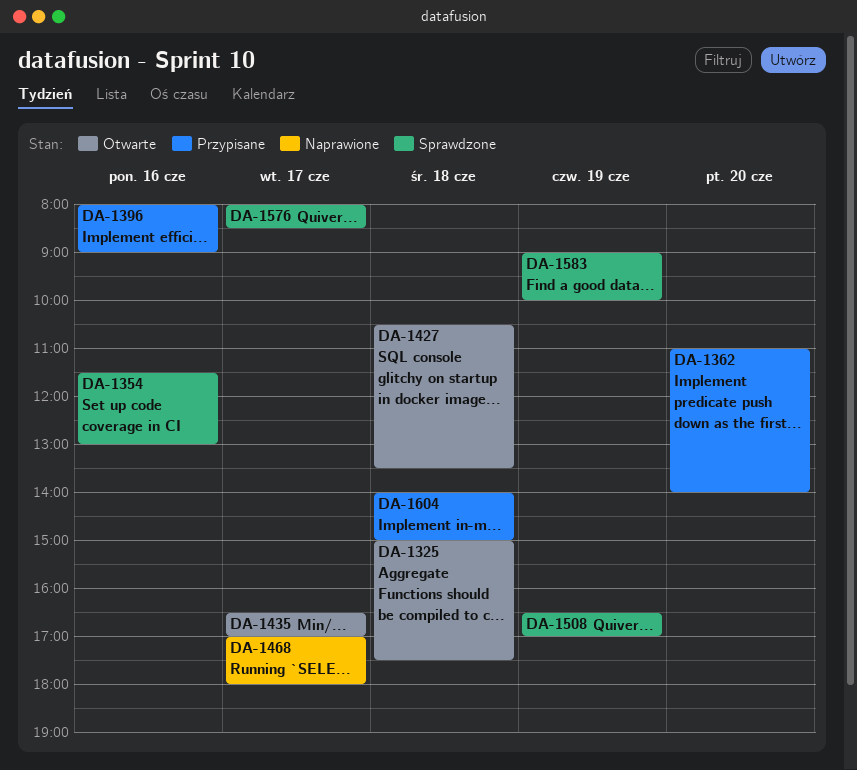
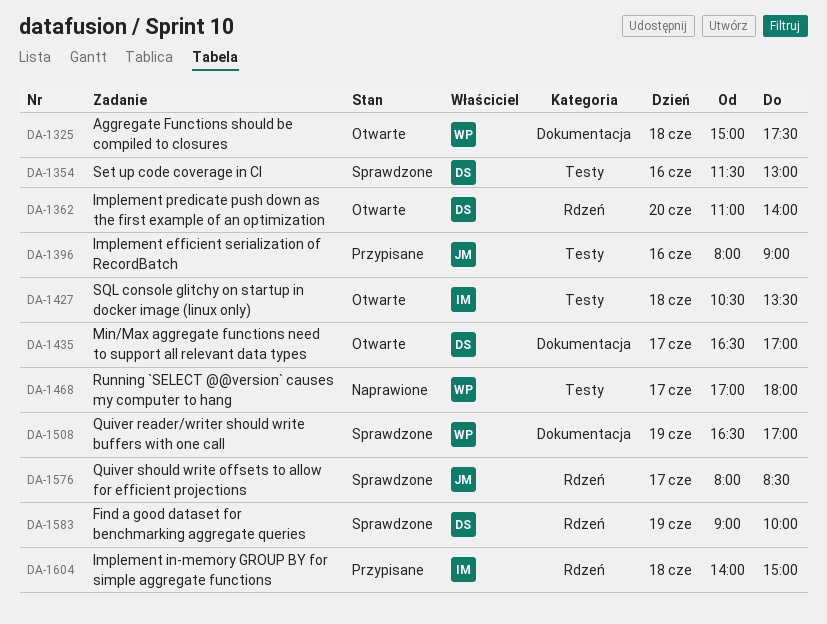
DA-1362, status: Przypisane -> Otwarte

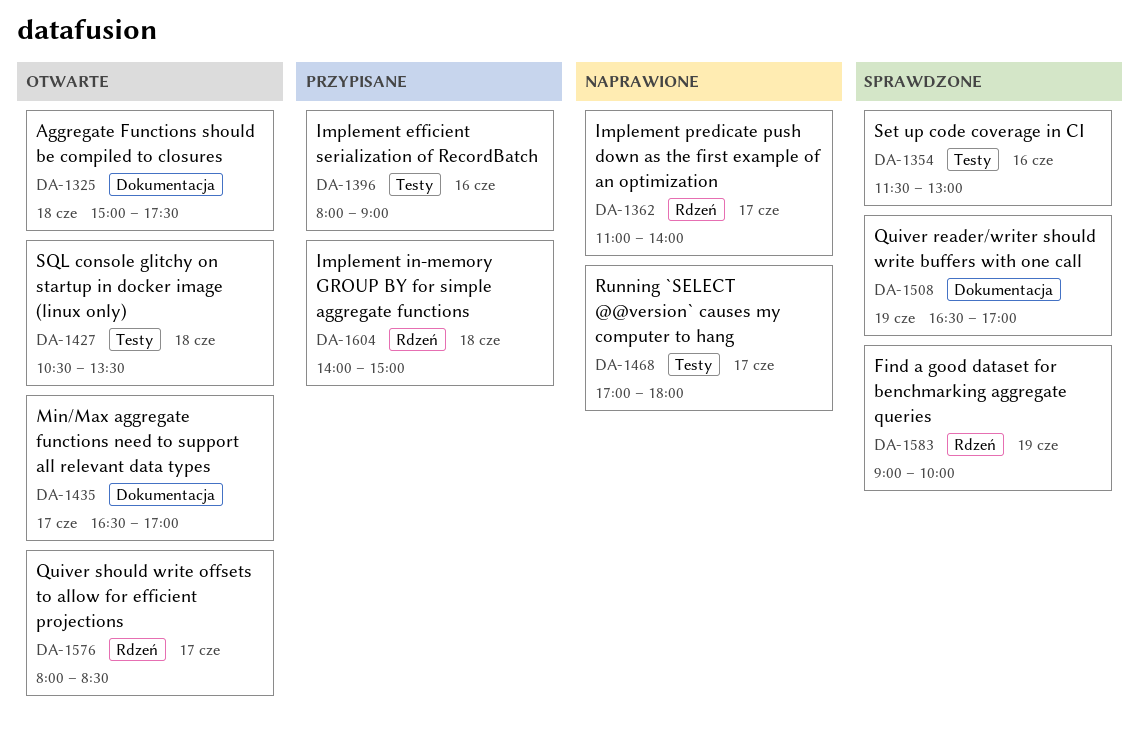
DA-1362, status: Otwarte -> Naprawione
DA-1362, day: Jun 20 -> Jun 17
DA-1576, status: Sprawdzone -> Otwarte

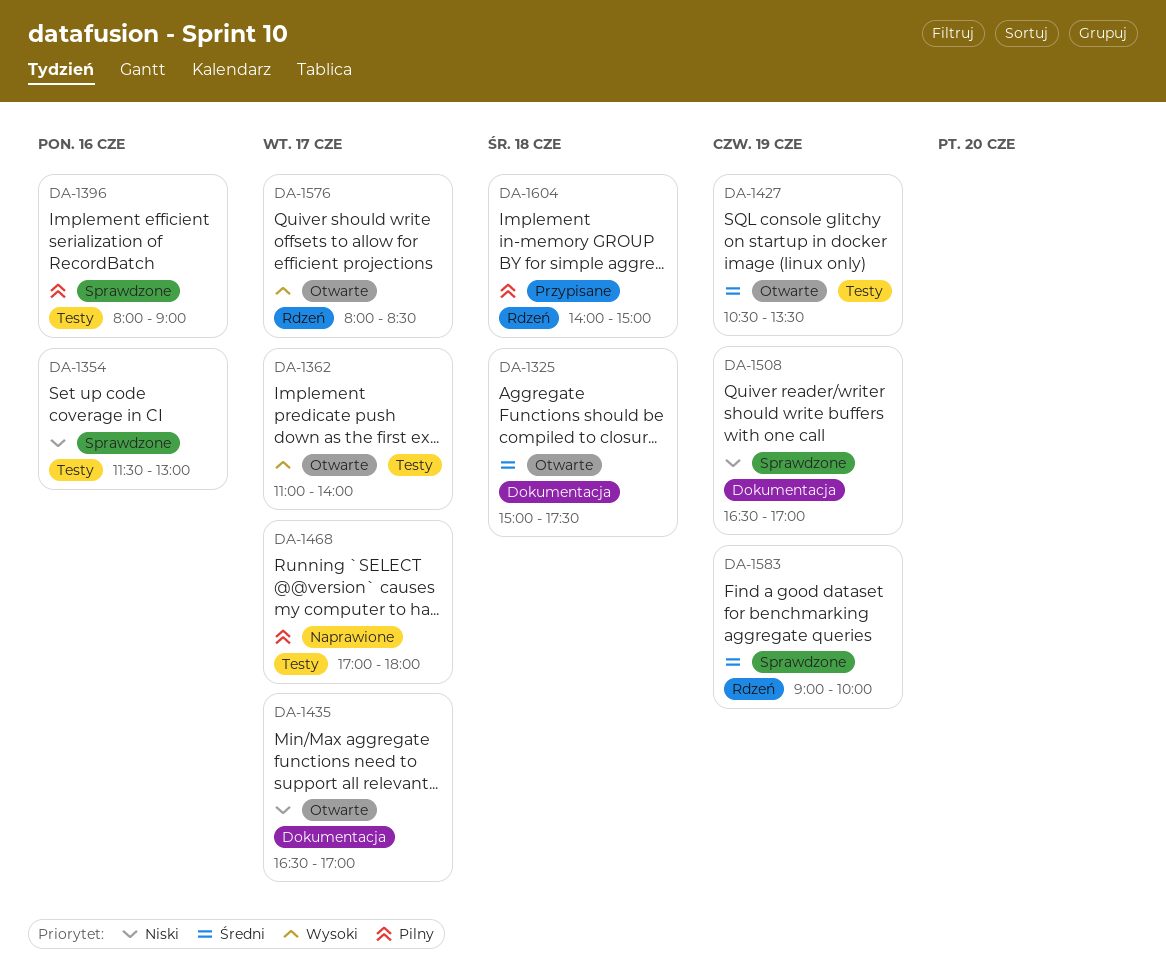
DA-1362, status: Naprawione -> Otwarte
DA-1362, label: Rdzeń -> Testy
DA-1396, status: Przypisane -> Sprawdzone
DA-1427, day: Jun 18 -> Jun 19

